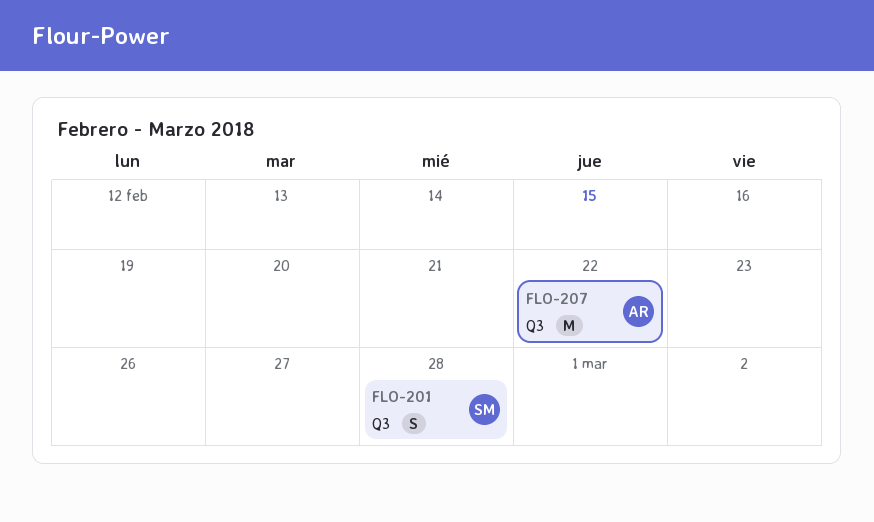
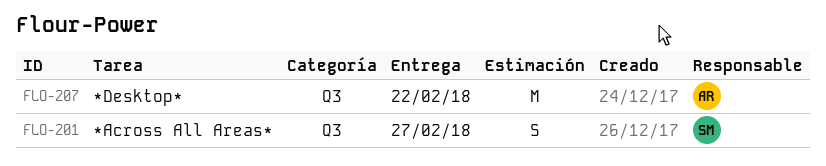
FLO-201, due: Feb 28 -> Feb 27

